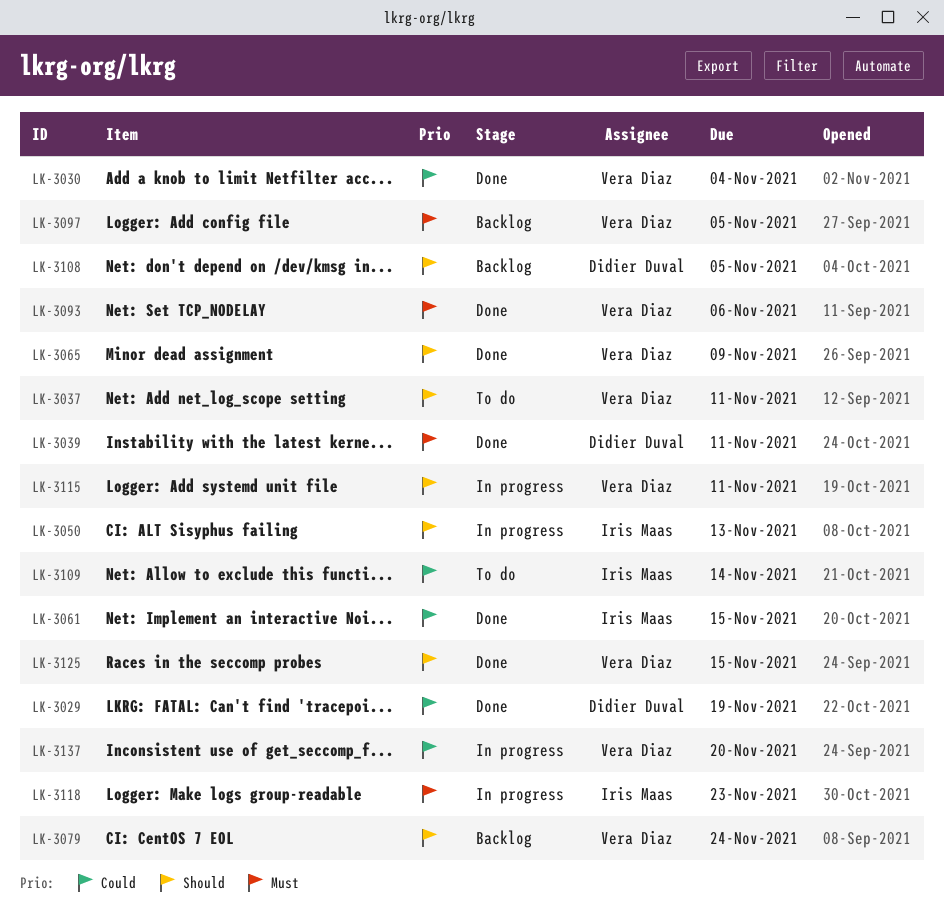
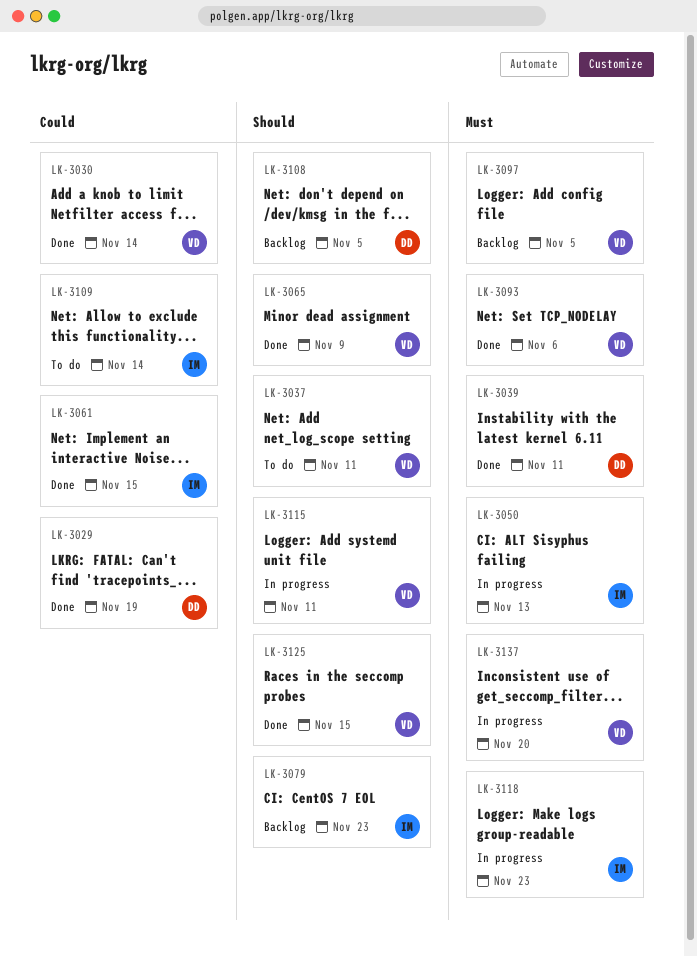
LK-3030, due: Nov 4 -> Nov 14
LK-3050, priority: Should -> Must
LK-3079, owner: Vera Diaz -> Iris Maas
LK-3079, due: Nov 24 -> Nov 23
LK-3137, priority: Could -> Must

